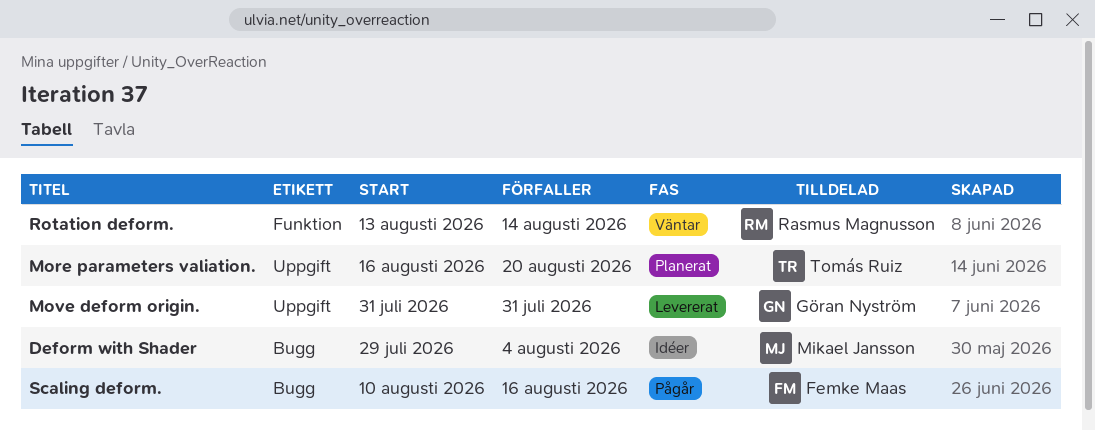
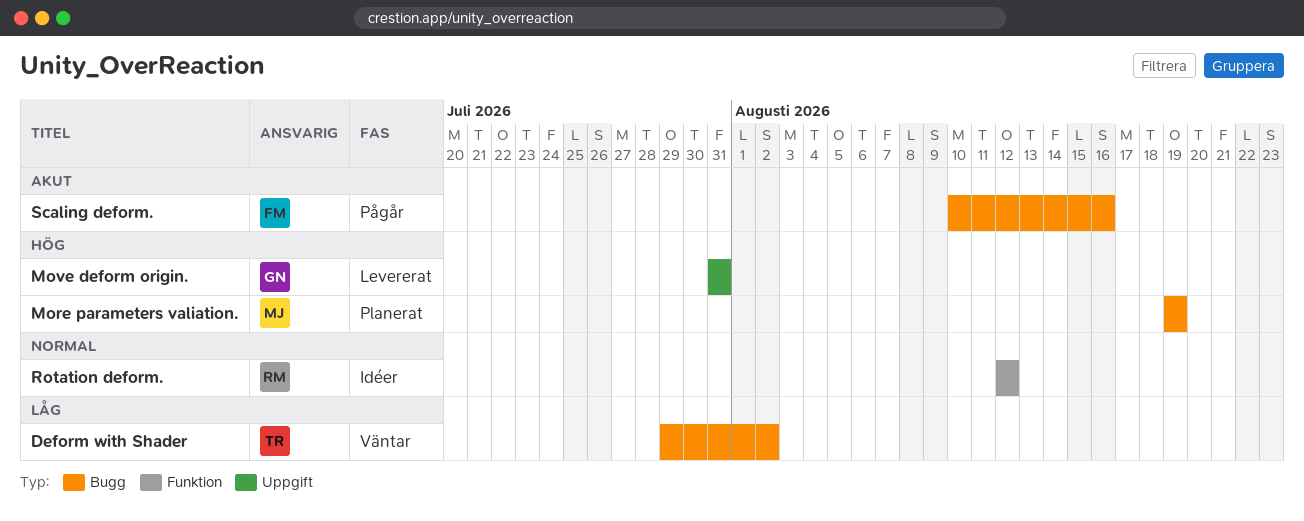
Deform with Shader, status: Idéer -> Väntar
Deform with Shader, owner: Mikael Jansson -> Tomás Ruiz
Deform with Shader, due: Aug 4 -> Aug 2
More parameters valiation., owner: Tomás Ruiz -> Mikael Jansson
More parameters valiation., label: Uppgift -> Bugg
More parameters valiation., start: Aug 16 -> Aug 19
More parameters valiation., due: Aug 20 -> Aug 19
Rotation deform., status: Väntar -> Idéer
Rotation deform., start: Aug 13 -> Aug 12
Rotation deform., due: Aug 14 -> Aug 12

